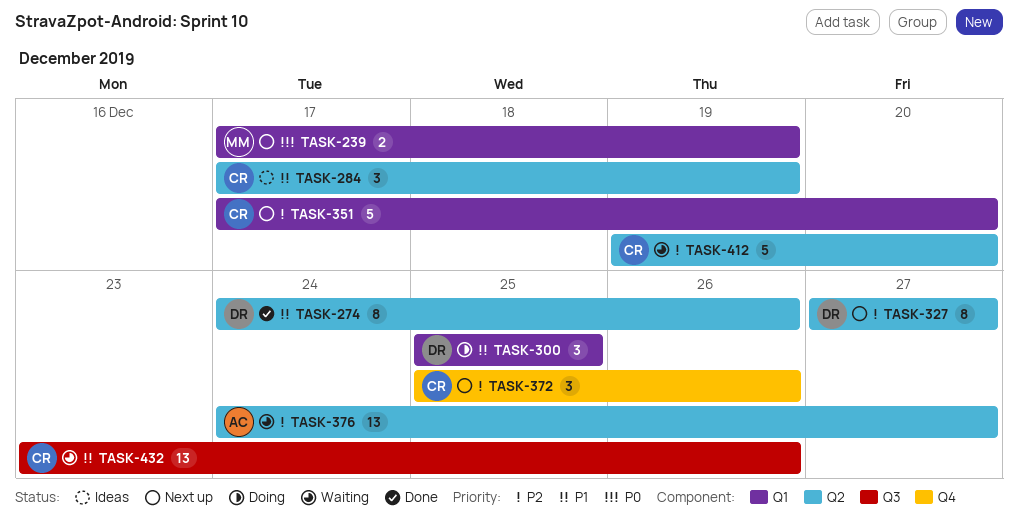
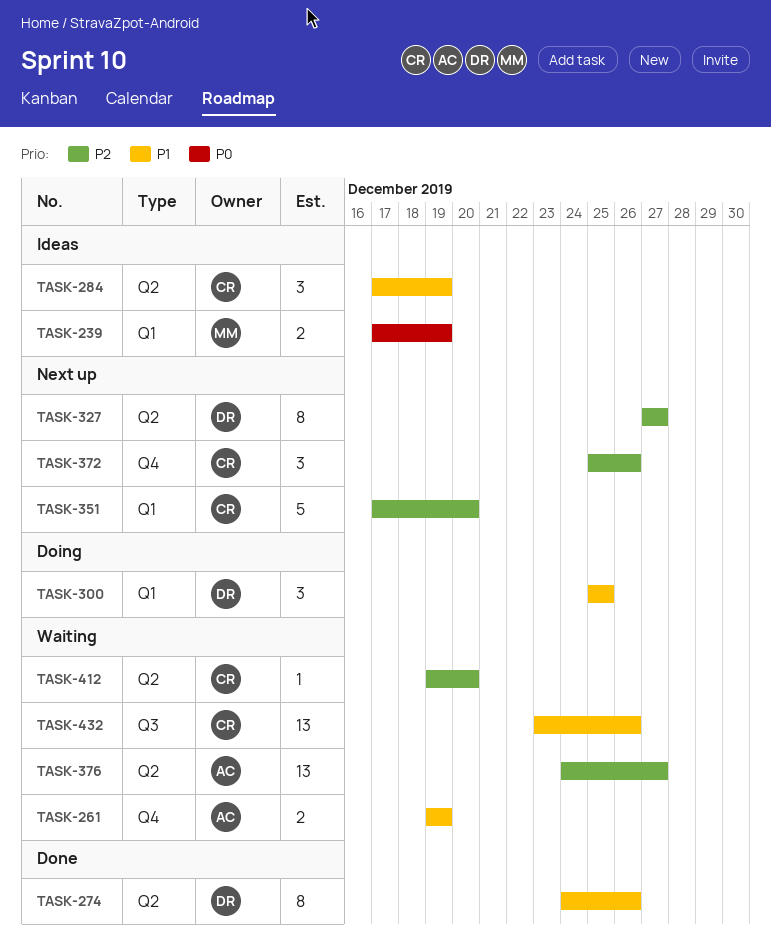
TASK-239, status: Next up -> Ideas
TASK-261: none -> present
TASK-412, estimate: 5 -> 1

